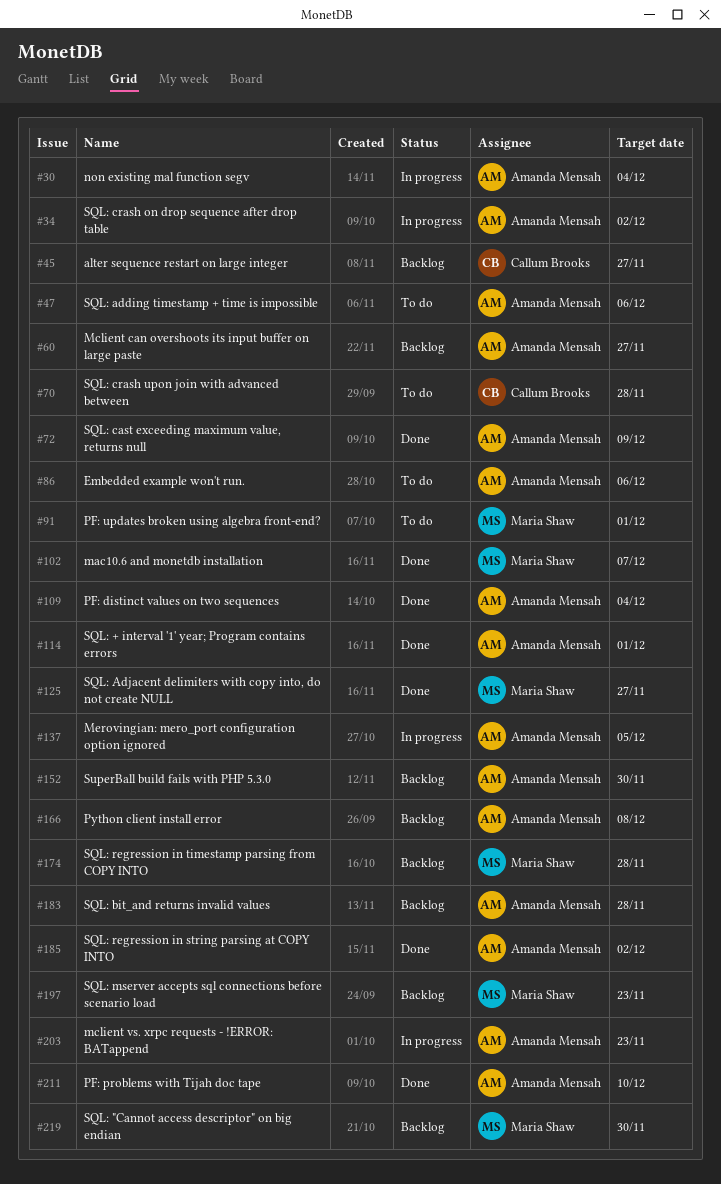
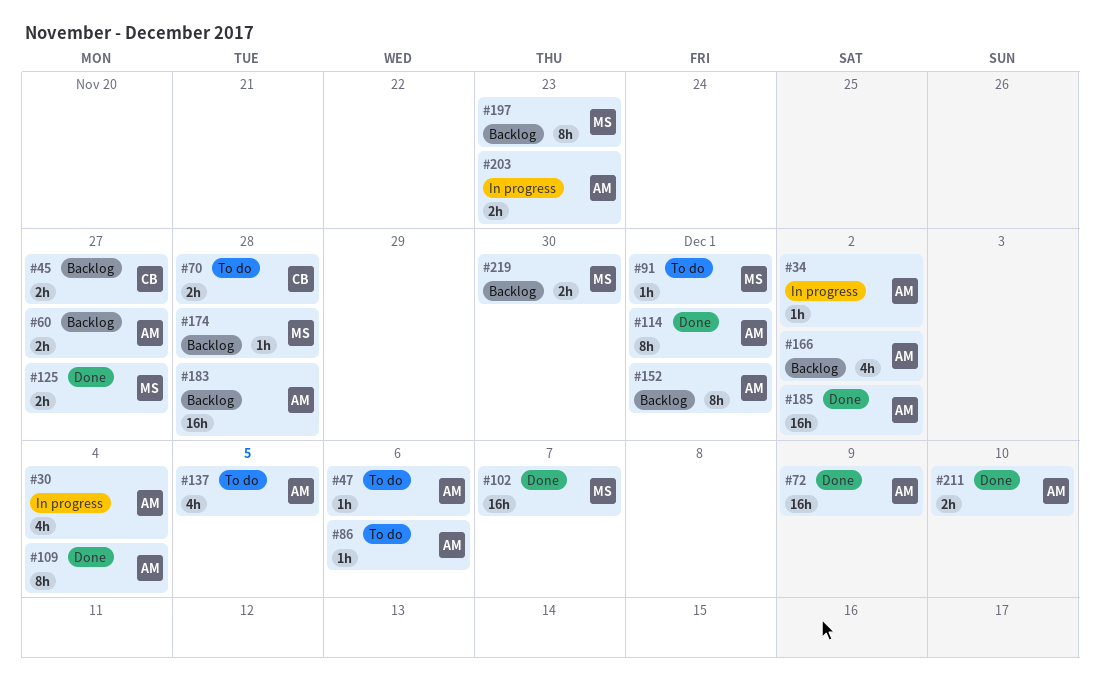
#137, status: In progress -> To do
#152, due: Nov 30 -> Dec 1
#166, due: Dec 8 -> Dec 2

